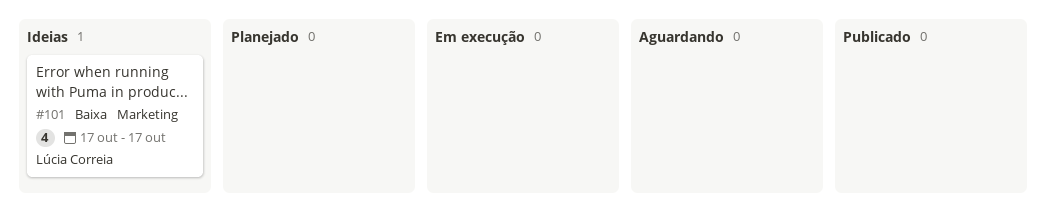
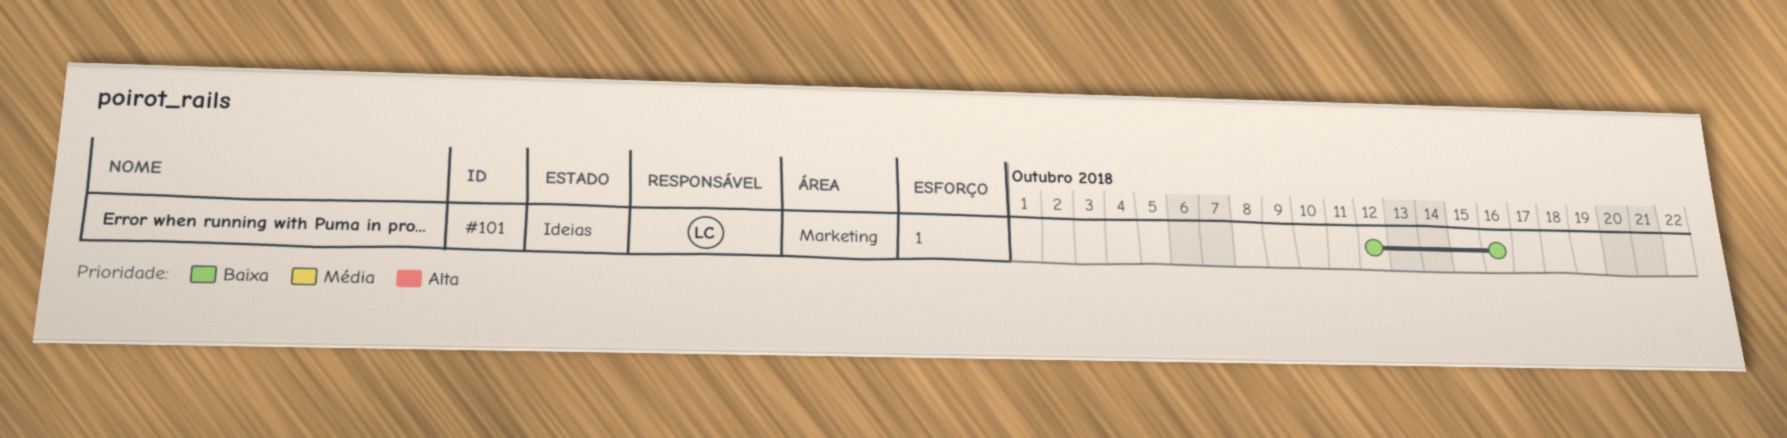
#101, estimate: 4 -> 1
#101, start: Oct 17 -> Oct 12
#101, due: Oct 17 -> Oct 16

